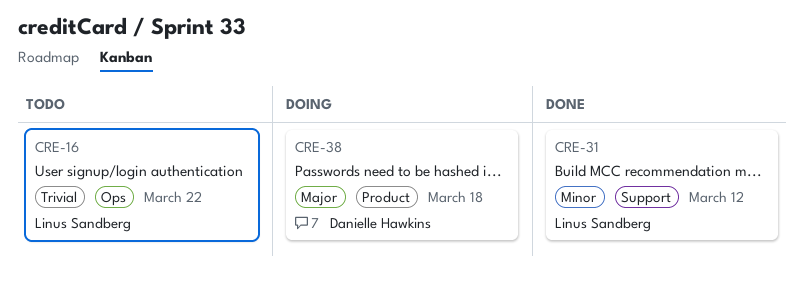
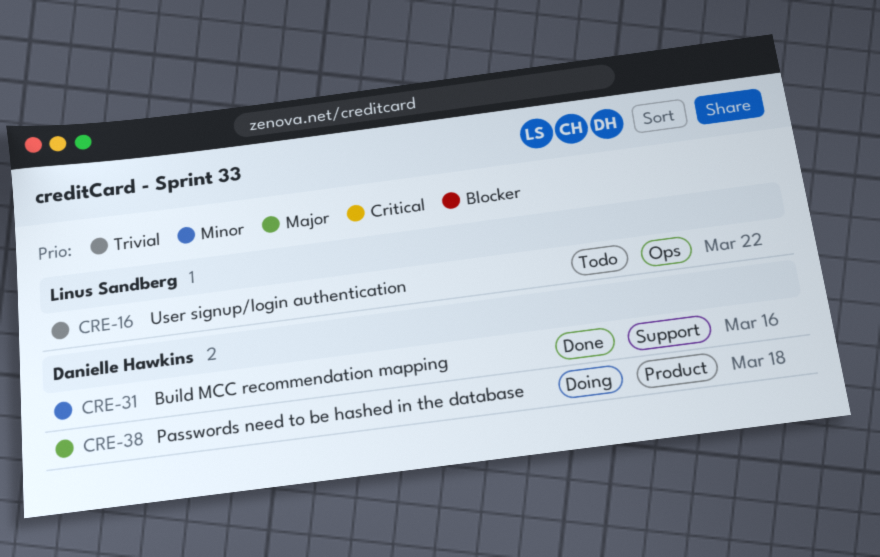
CRE-31, owner: Linus Sandberg -> Danielle Hawkins
CRE-31, due: Mar 12 -> Mar 16

